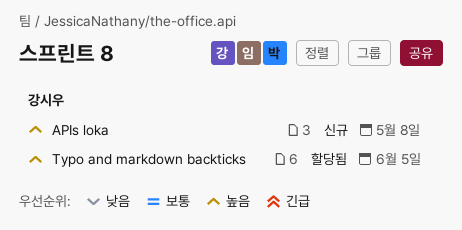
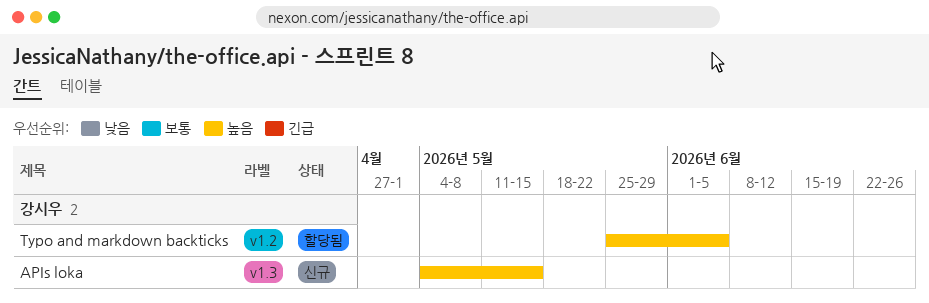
APIs loka, due: May 8 -> May 15

